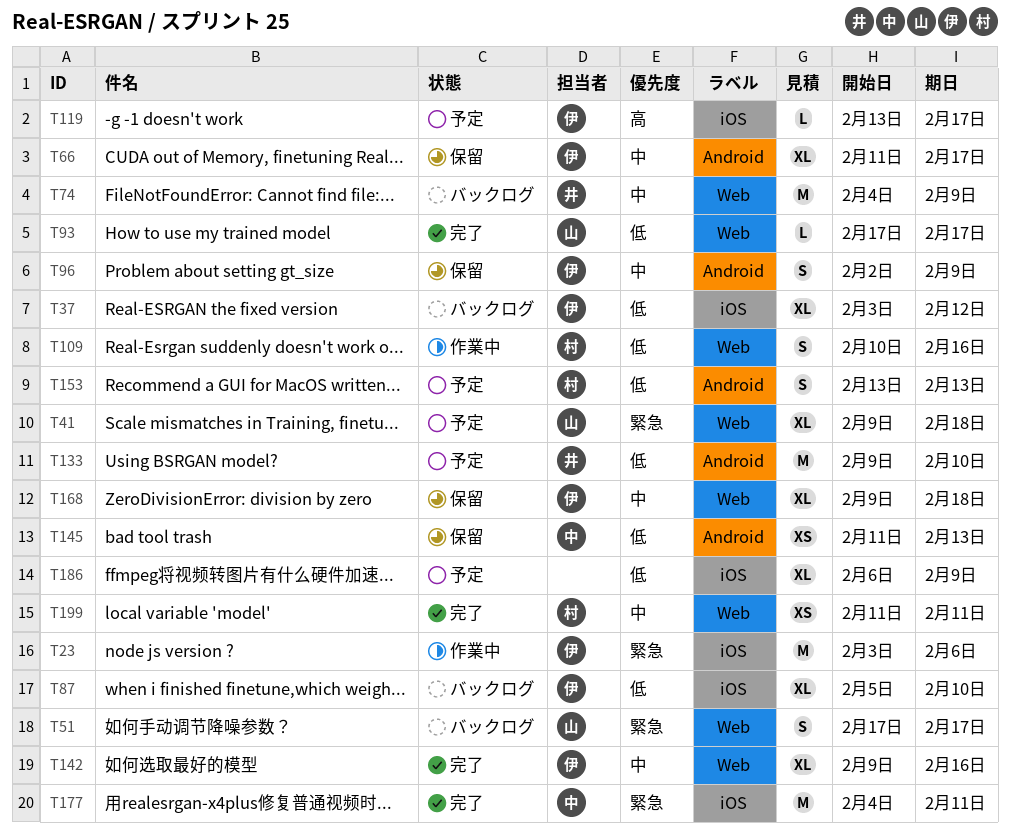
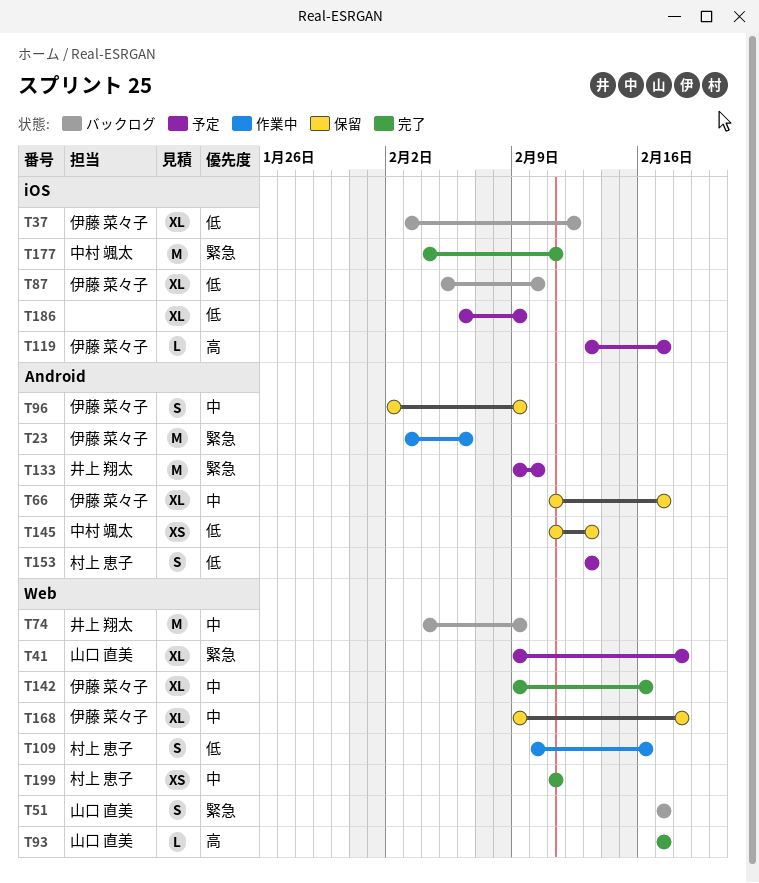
T23, label: iOS -> Android
T93, priority: 低 -> 高
T133, priority: 低 -> 緊急

